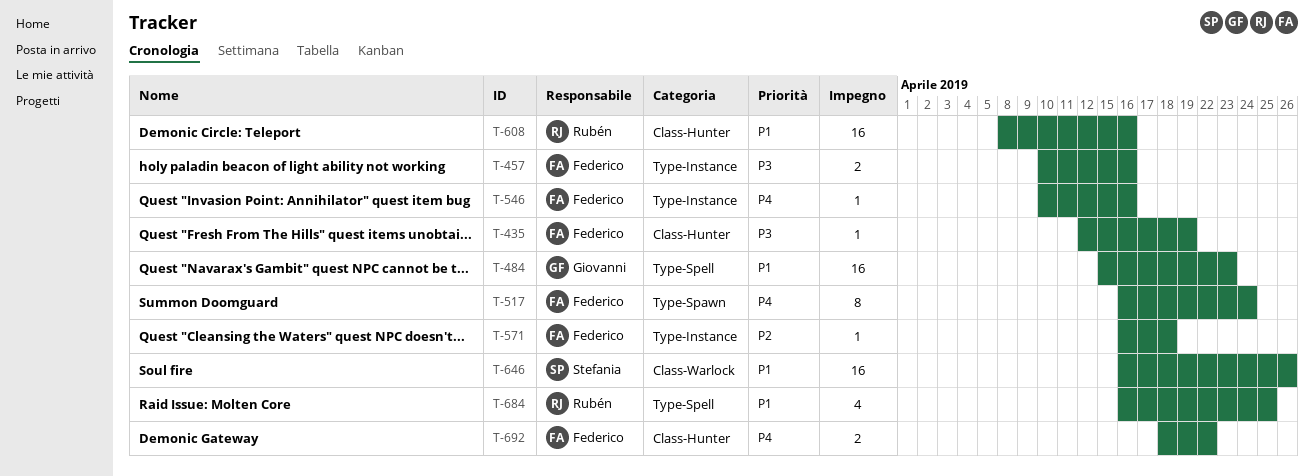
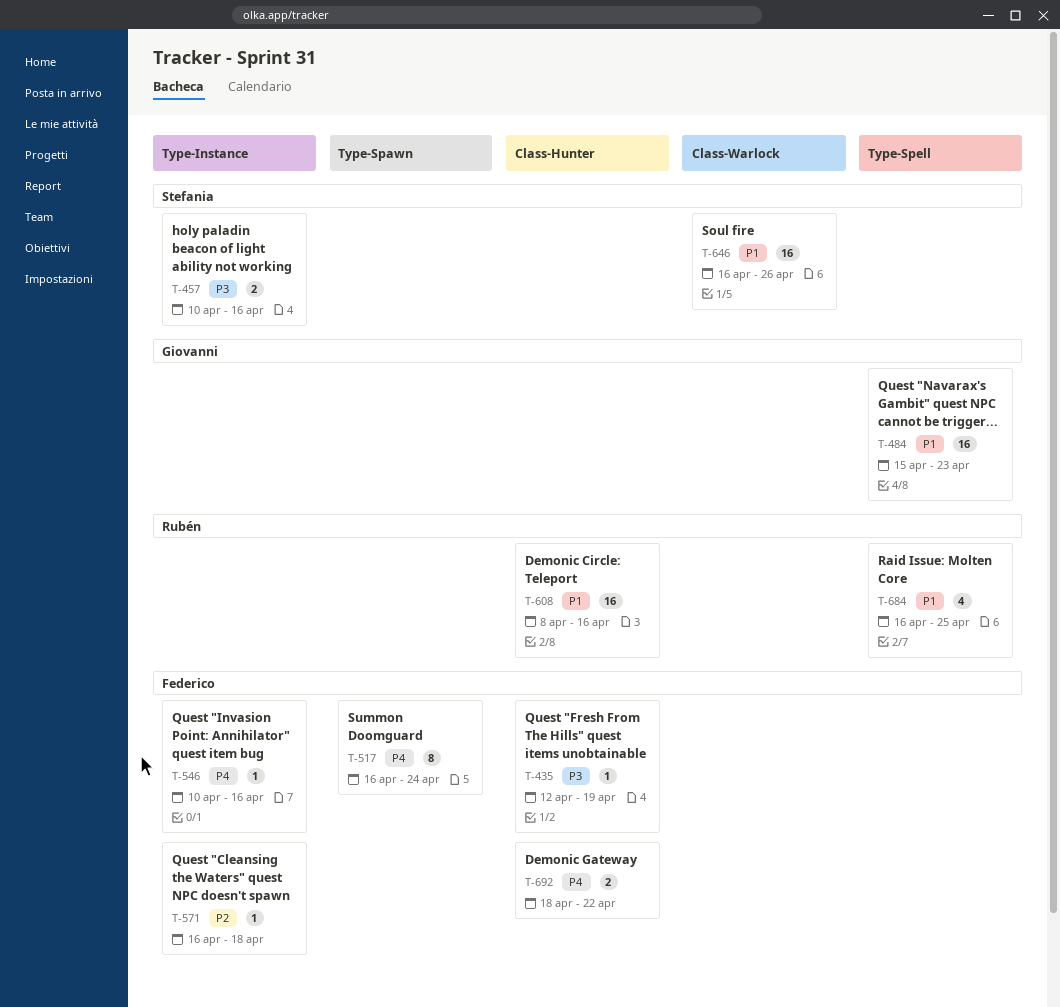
T-457, owner: Federico -> Stefania

